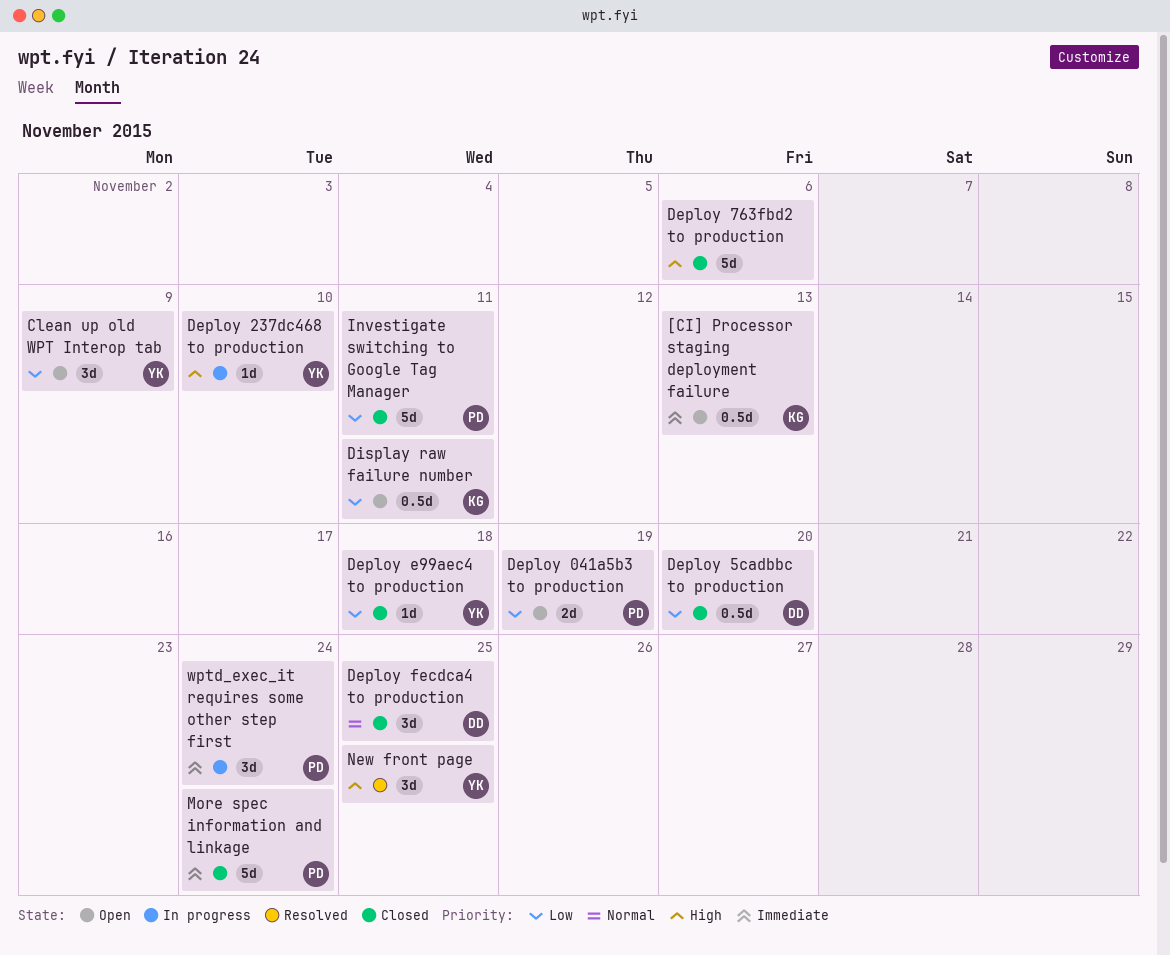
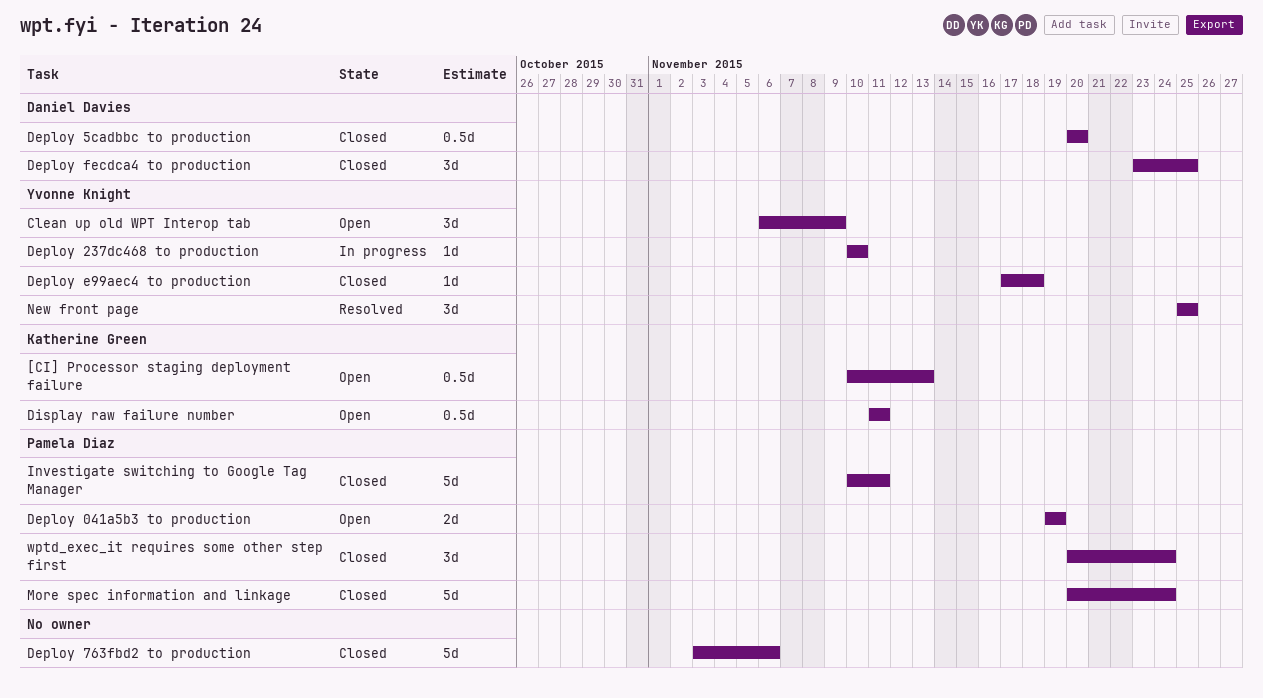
wptd_exec_it requires some other step first, status: In progress -> Closed

